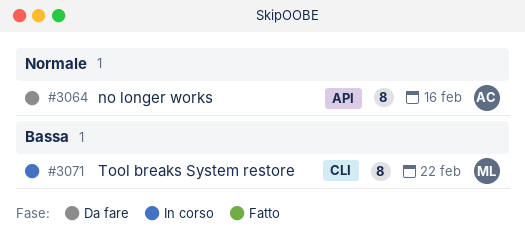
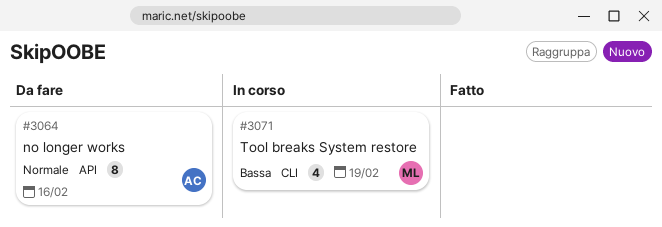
#3071, estimate: 8 -> 4
#3071, due: Feb 22 -> Feb 19

